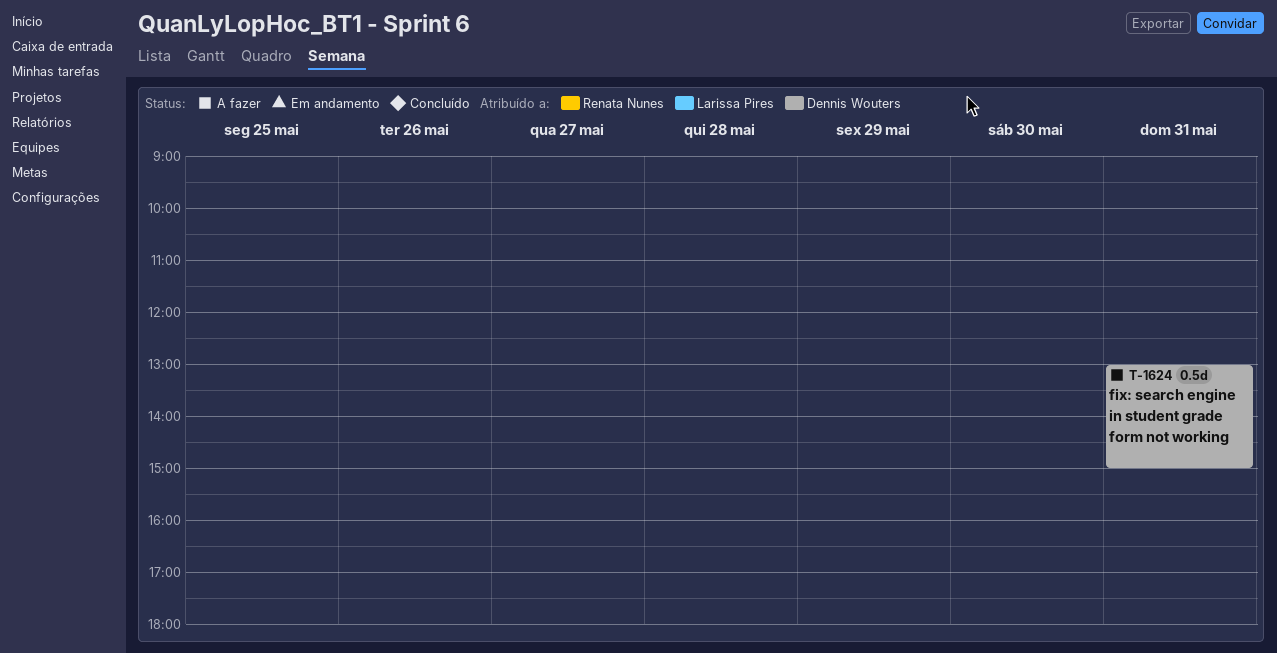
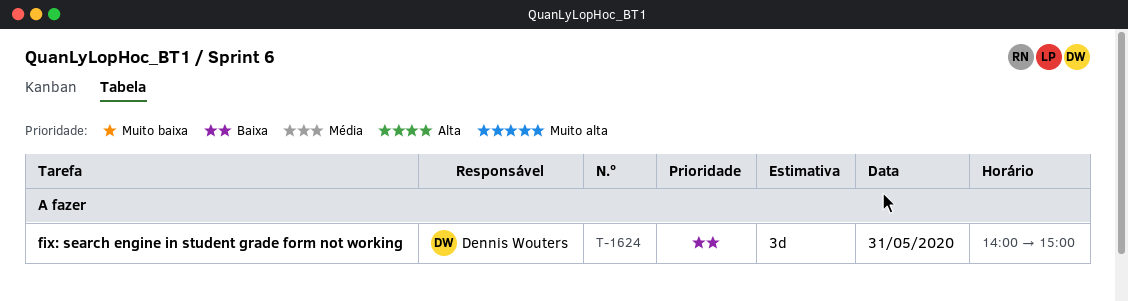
T-1624, estimate: 0.5d -> 3d
T-1624, begins: 13:00 -> 14:00

